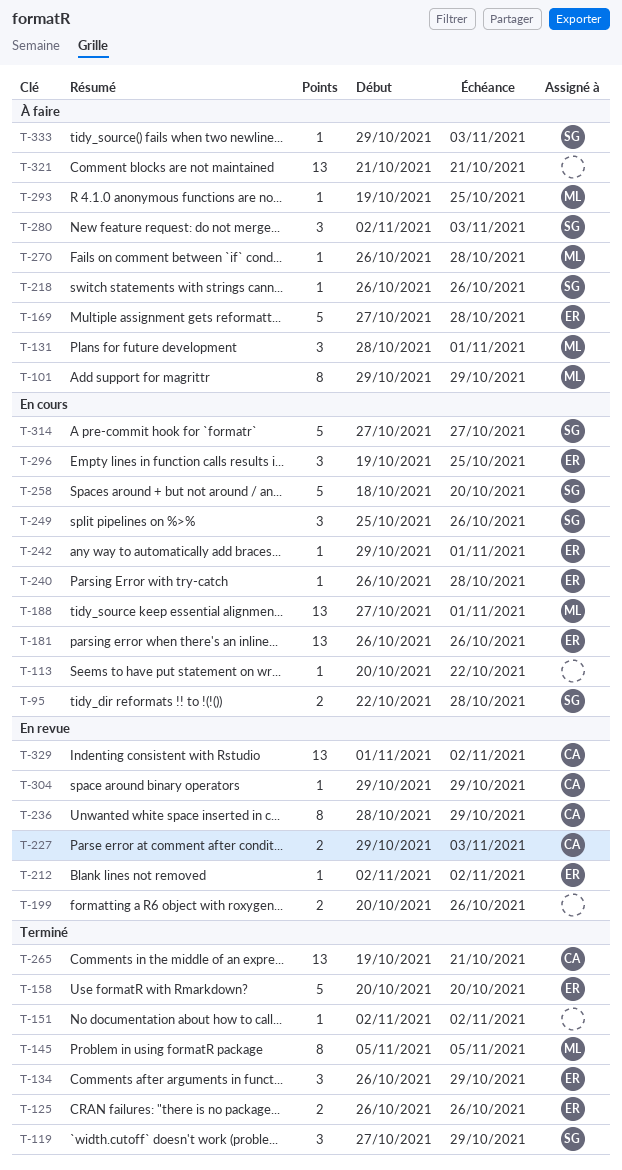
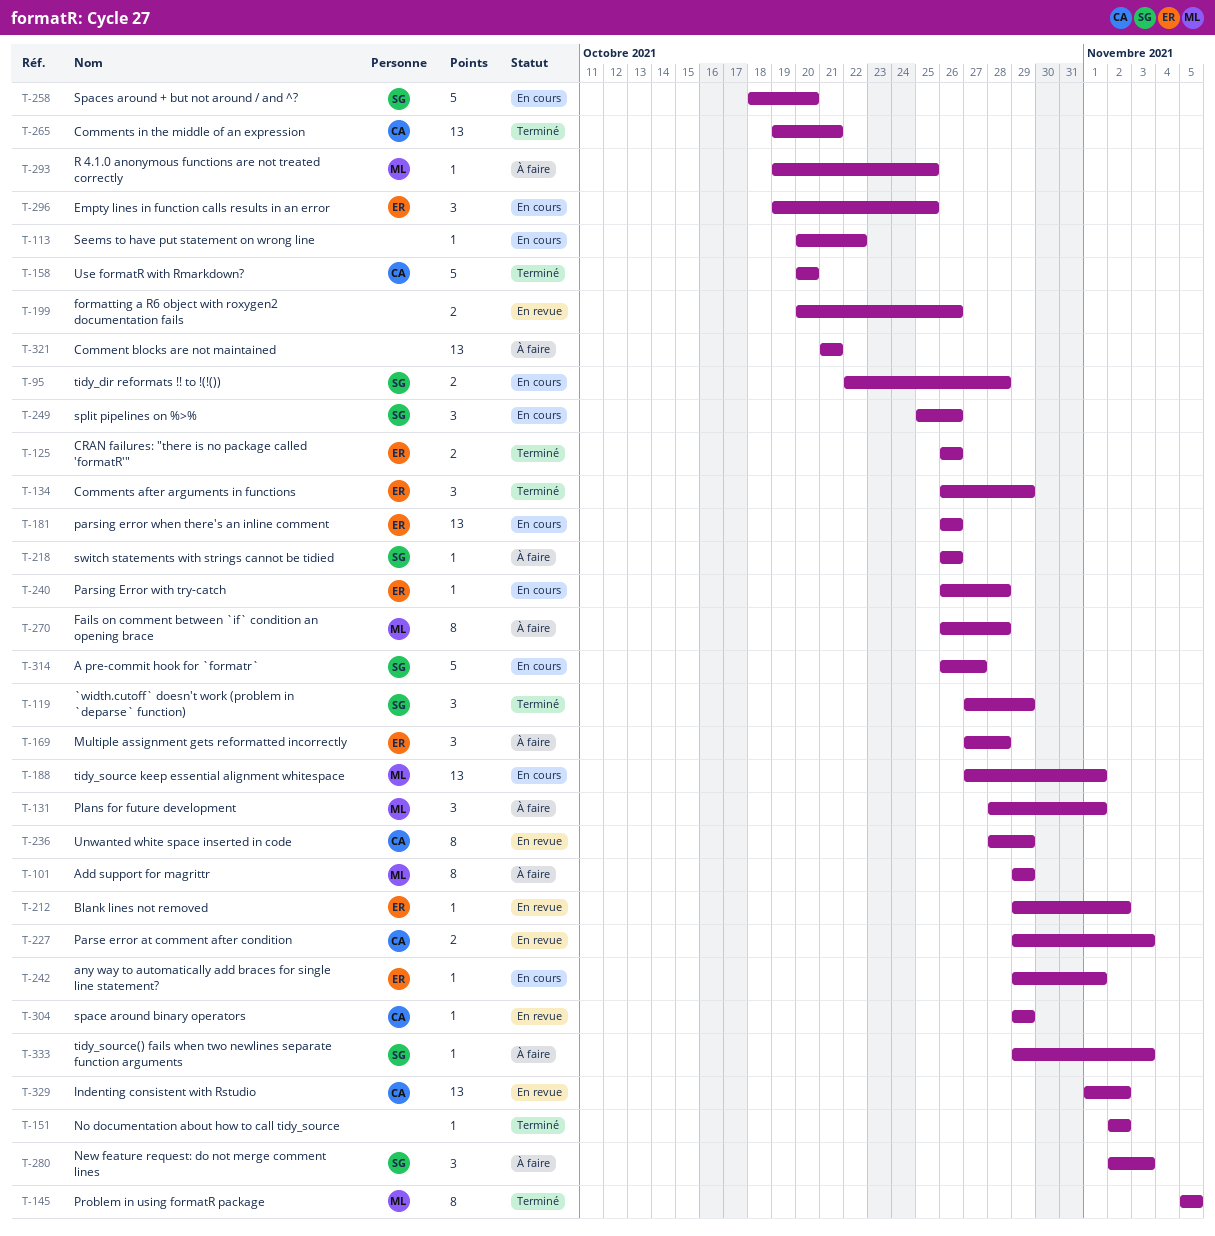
T-158, owner: ER -> CA
T-169, estimate: 5 -> 3
T-212, start: Nov 2 -> Oct 29
T-270, estimate: 1 -> 8
T-314, start: Oct 27 -> Oct 26

